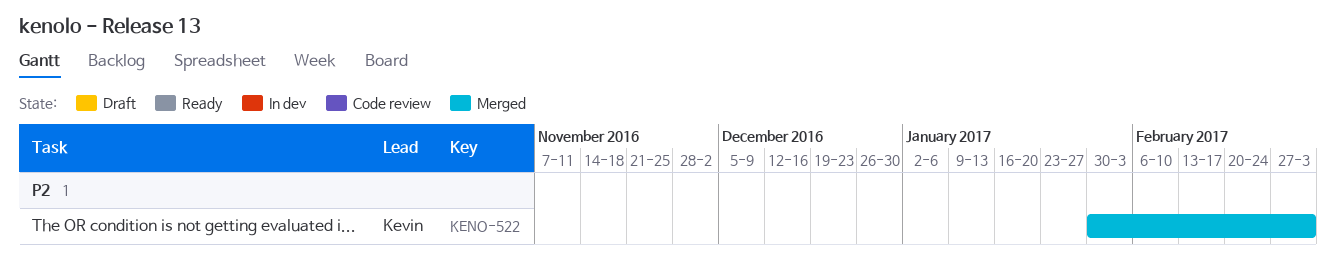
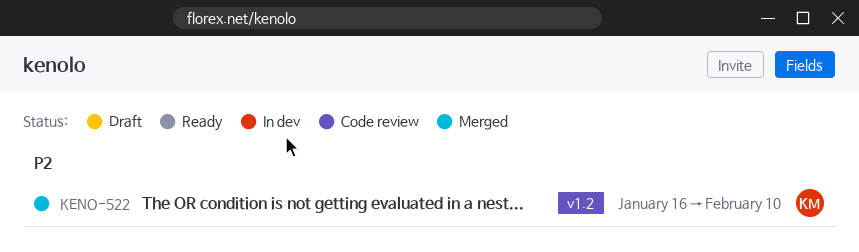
KENO-522, start: Jan 30 -> Jan 16
KENO-522, due: Mar 3 -> Feb 10

